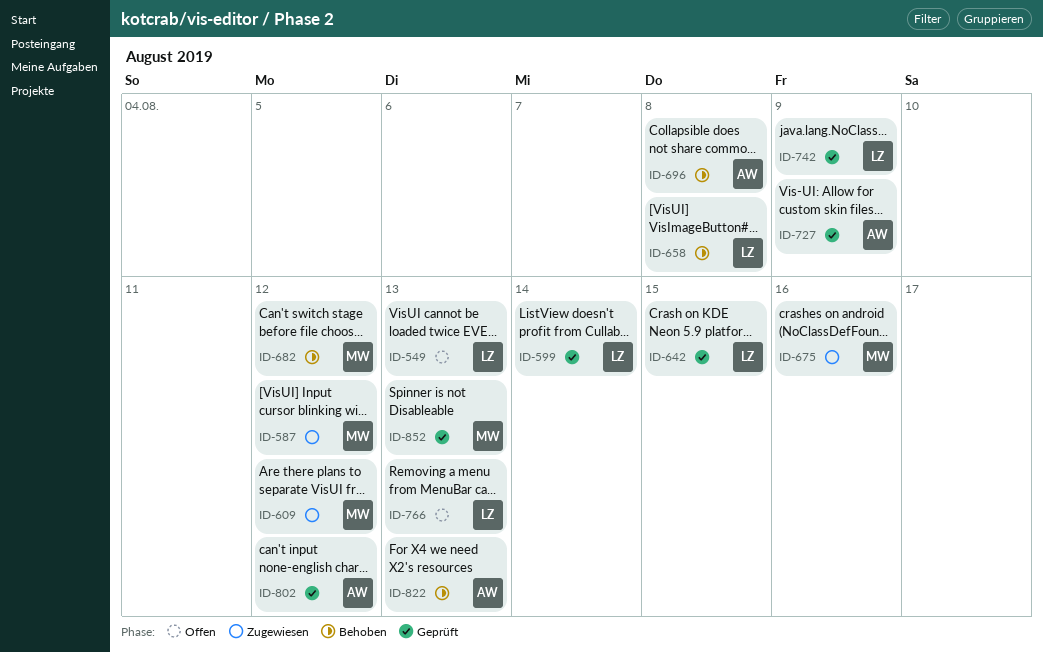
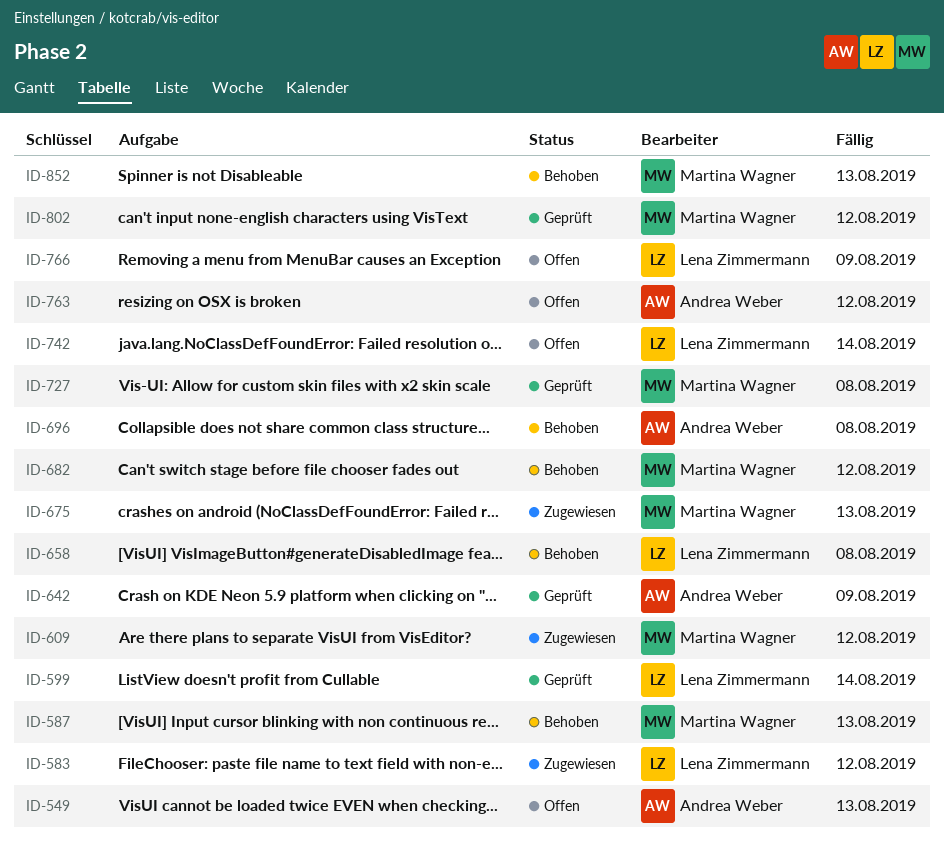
ID-549, owner: Lena Zimmermann -> Andrea Weber
ID-583: none -> present
ID-587, status: Zugewiesen -> Behoben
ID-587, due: Aug 12 -> Aug 13
ID-642, owner: Lena Zimmermann -> Andrea Weber
ID-642, due: Aug 15 -> Aug 9
ID-675, due: Aug 16 -> Aug 13
ID-727, owner: Andrea Weber -> Martina Wagner
ID-727, due: Aug 9 -> Aug 8
ID-742, status: Geprüft -> Offen
ID-742, due: Aug 9 -> Aug 14
ID-763: none -> present
ID-766, due: Aug 13 -> Aug 9
ID-802, owner: Andrea Weber -> Martina Wagner
ID-822: present -> none
ID-852, status: Geprüft -> Behoben

